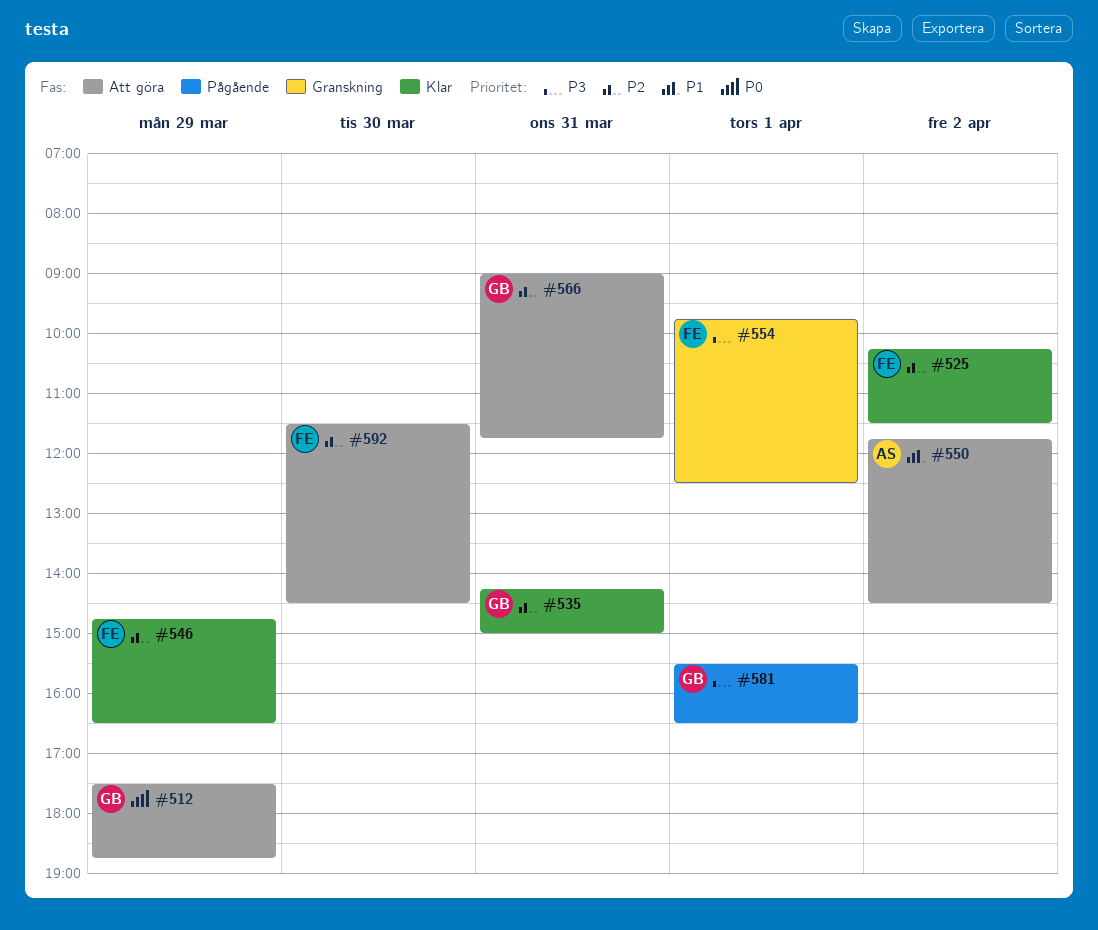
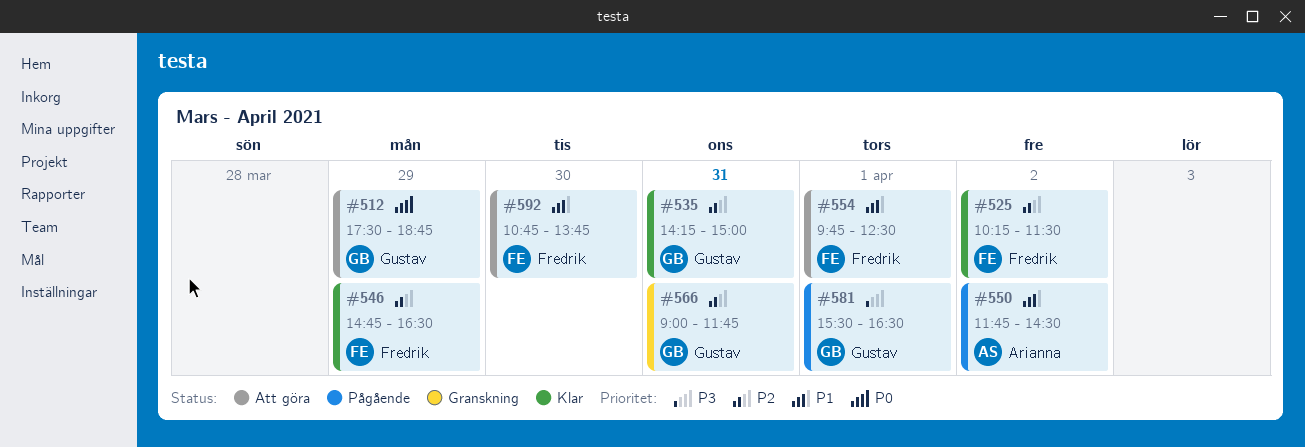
#550, status: Att göra -> Pågående
#554, status: Granskning -> Att göra
#554, priority: P3 -> P1
#566, status: Att göra -> Granskning
#592, priority: P2 -> P1
#592, begins: 11:30 -> 10:45
#592, ends: 14:30 -> 13:45

